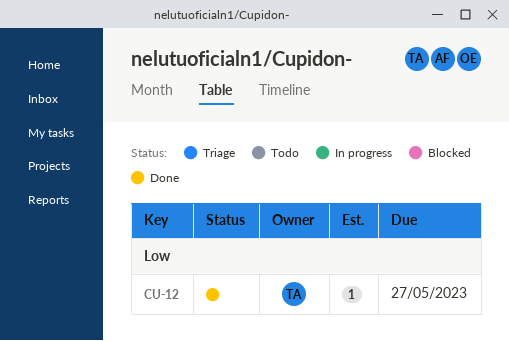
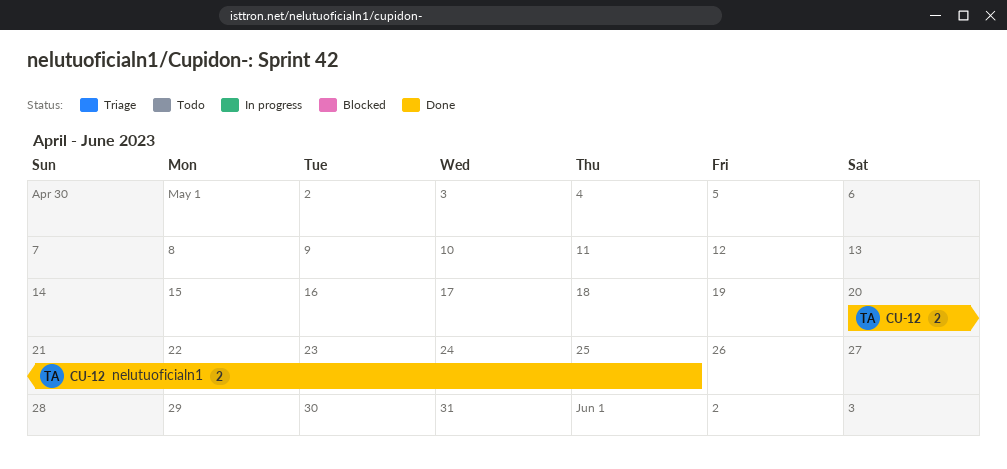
CU-12, estimate: 1 -> 2
CU-12, due: May 27 -> May 25

